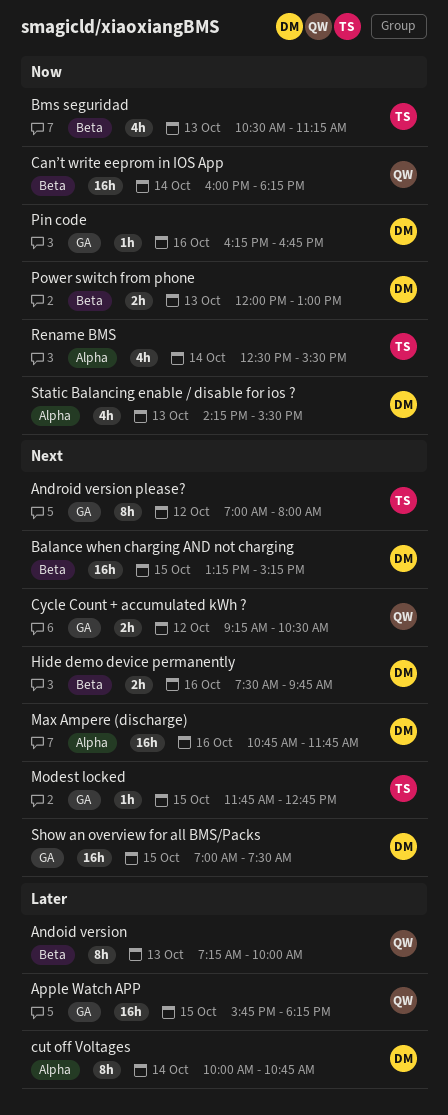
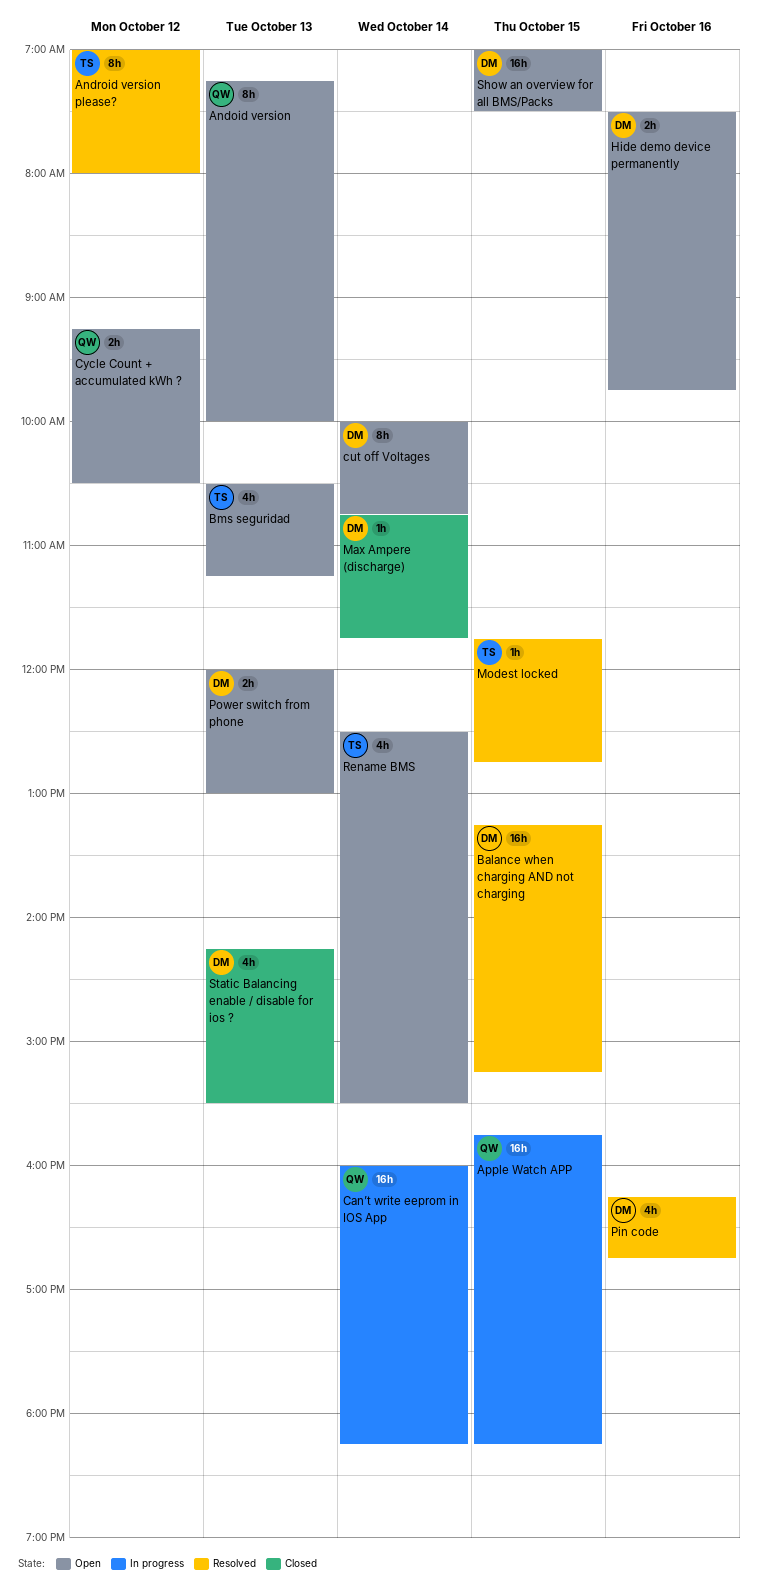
Max Ampere (discharge), estimate: 16h -> 1h
Max Ampere (discharge), day: Oct 16 -> Oct 14
Pin code, estimate: 1h -> 4h

